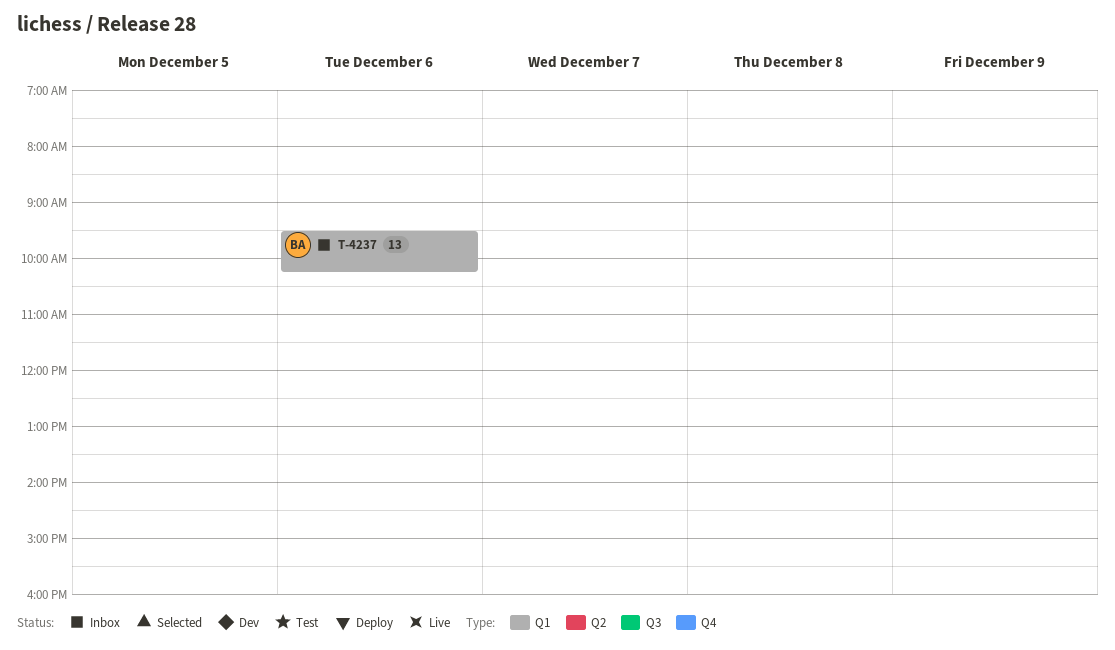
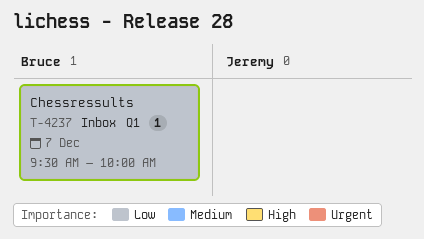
T-4237, estimate: 13 -> 1
T-4237, day: Dec 6 -> Dec 7
T-4237, ends: 10:15 -> 10:00

